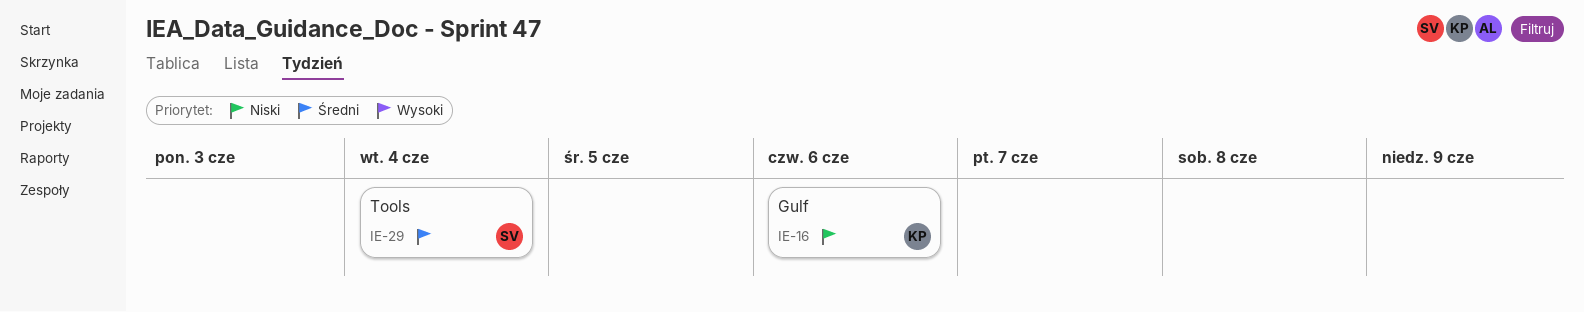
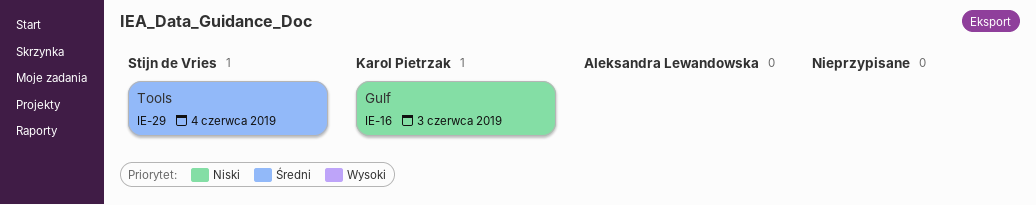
IE-16, due: Jun 6 -> Jun 3

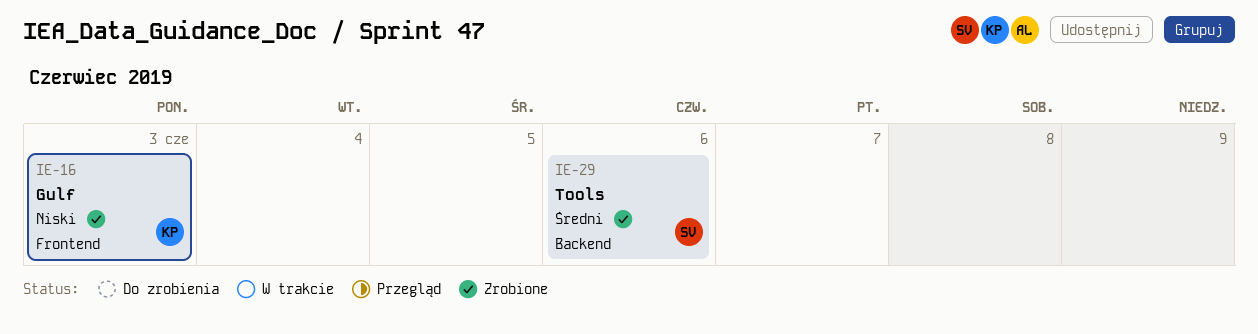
IE-29, due: Jun 4 -> Jun 6

